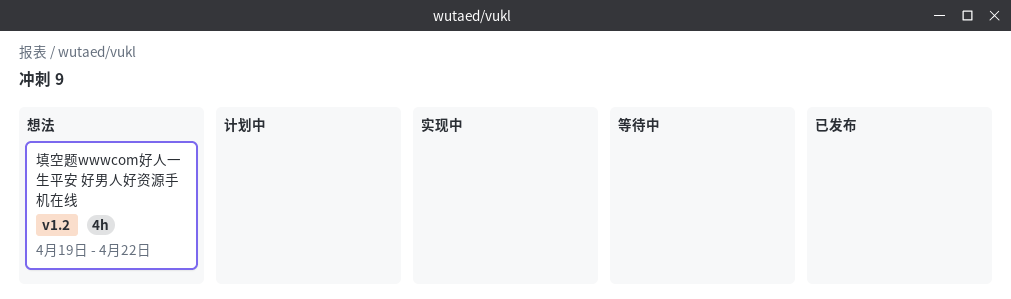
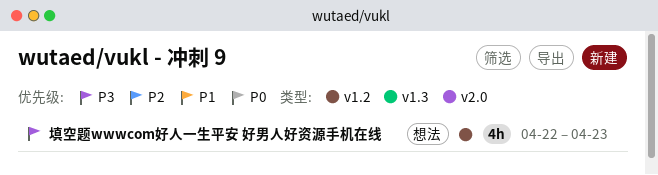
填空题wwwcom好人一生平安 好男人好资源手机在线, start: Apr 19 -> Apr 22
填空题wwwcom好人一生平安 好男人好资源手机在线, due: Apr 22 -> Apr 23

